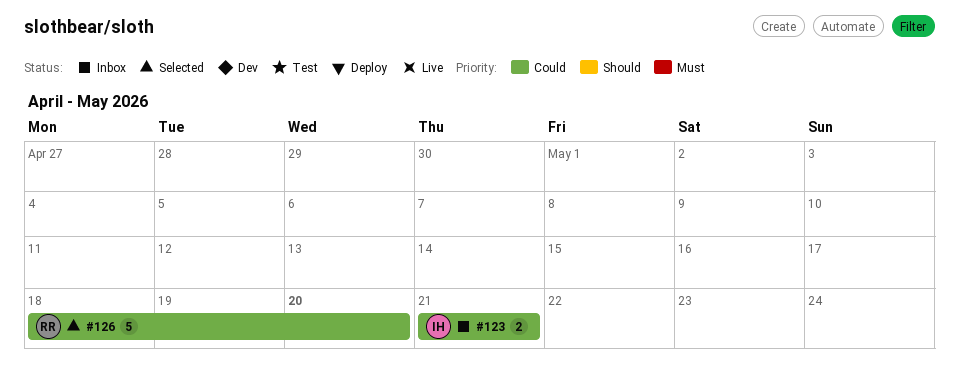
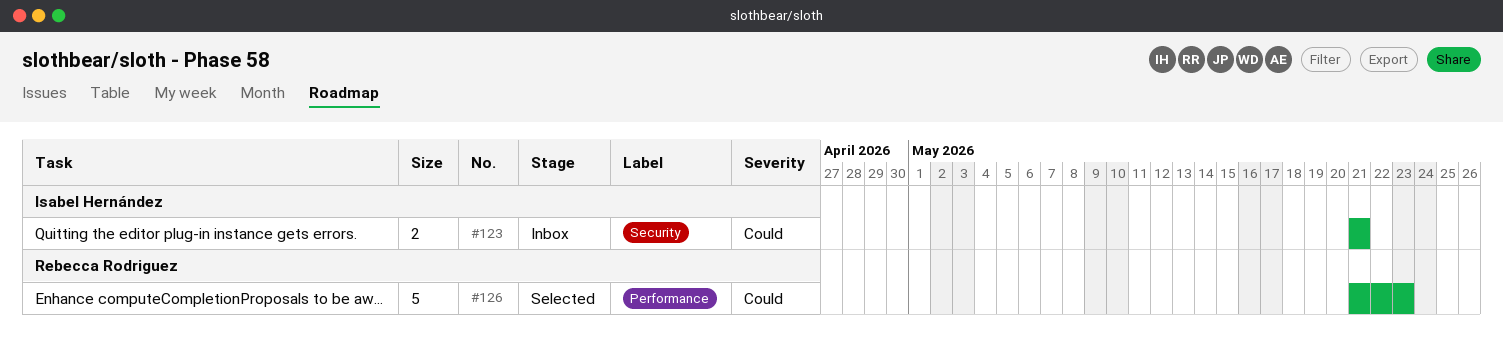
#126, start: May 18 -> May 21
#126, due: May 20 -> May 23

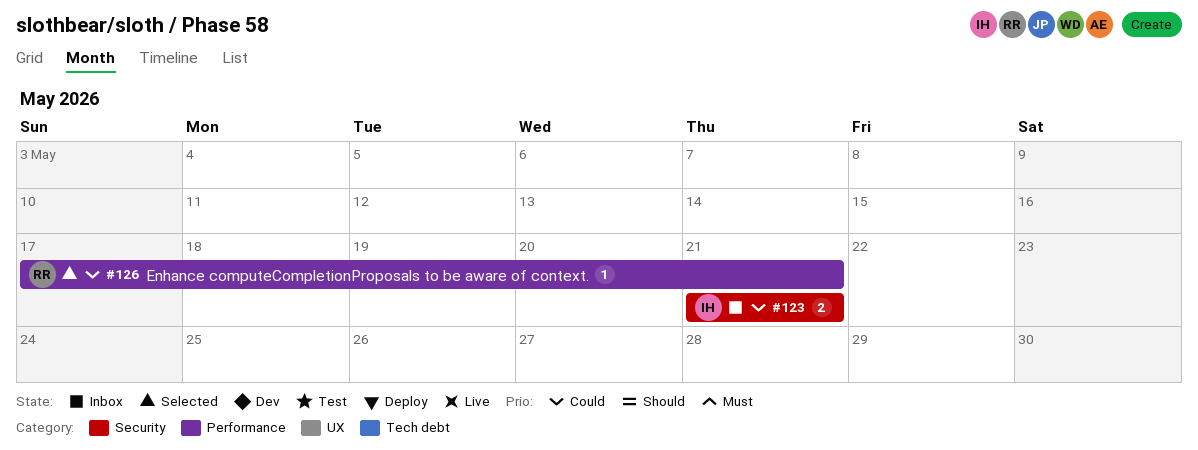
#126, estimate: 5 -> 1
#126, start: May 21 -> May 17
#126, due: May 23 -> May 21

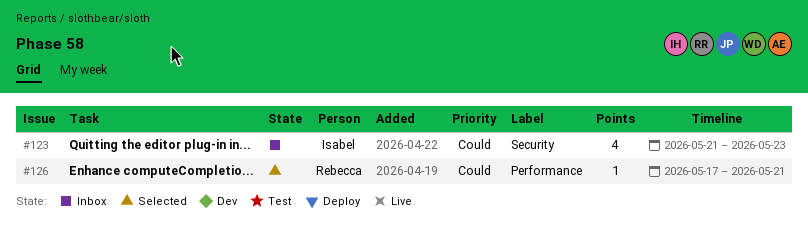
#123, estimate: 2 -> 4
#123, due: May 21 -> May 23

